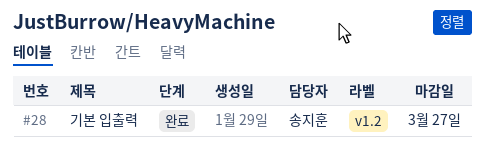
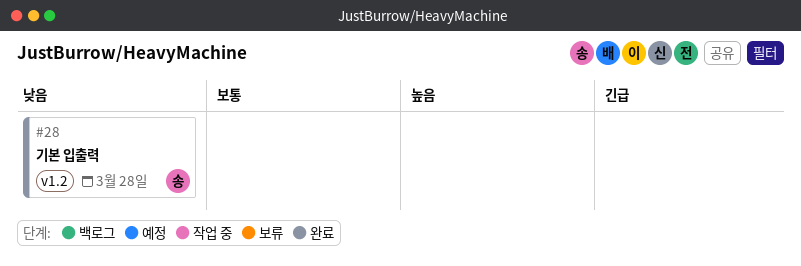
#28, due: Mar 27 -> Mar 28

